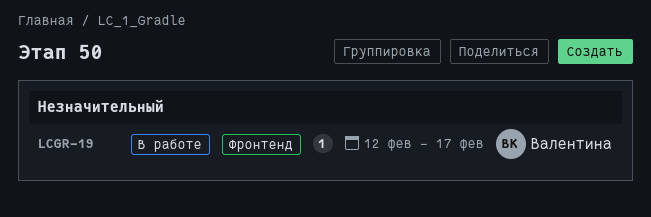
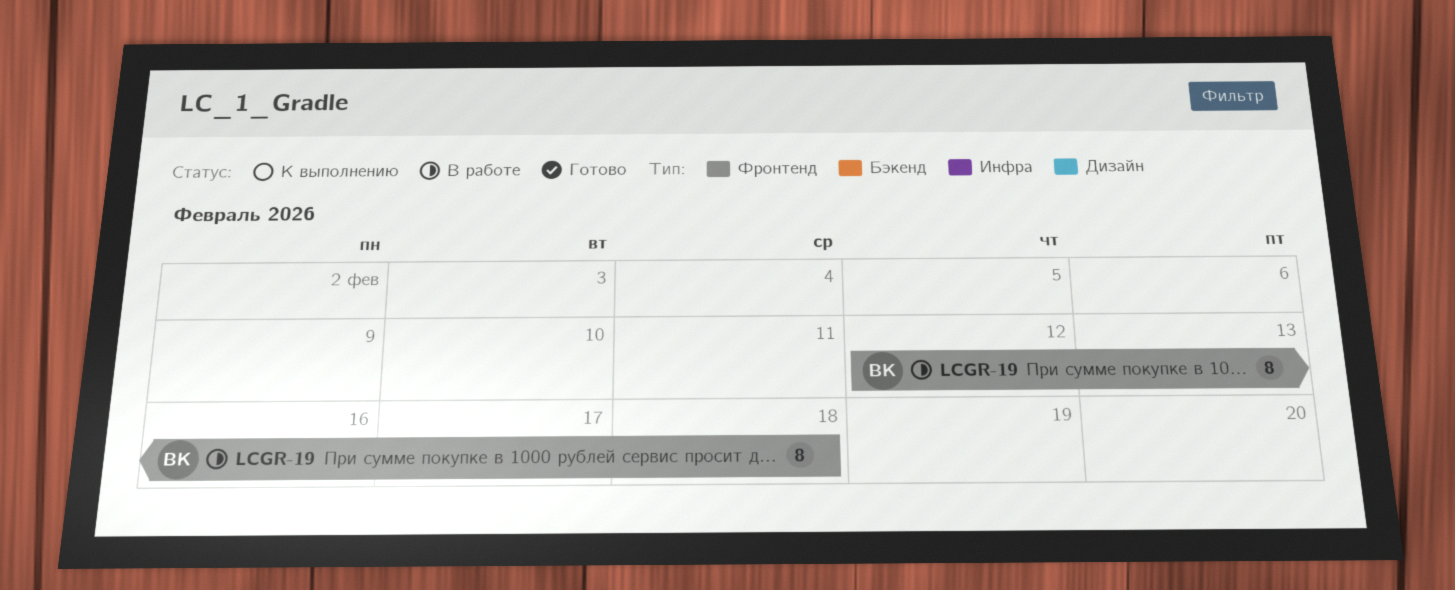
LCGR-19, estimate: 1 -> 8
LCGR-19, due: Feb 17 -> Feb 18

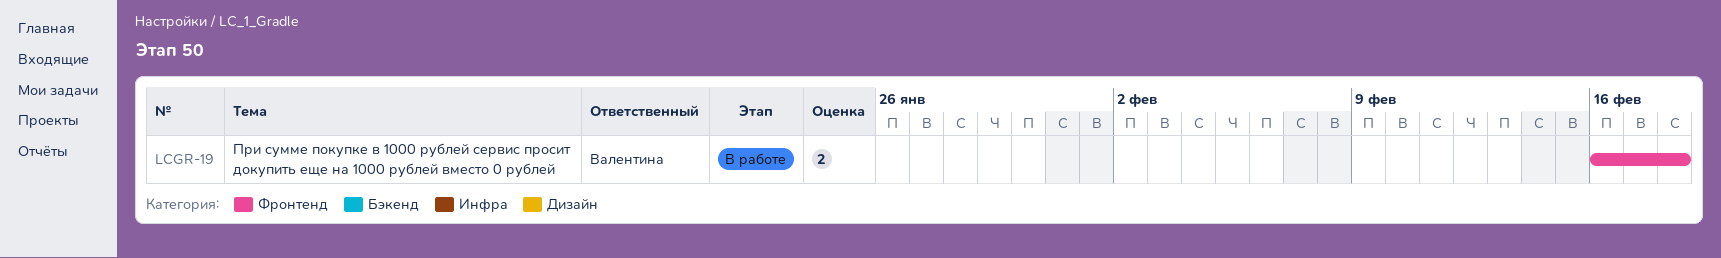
LCGR-19, estimate: 8 -> 2
LCGR-19, start: Feb 12 -> Feb 16

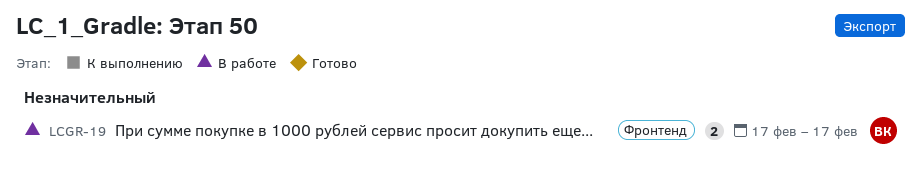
LCGR-19, start: Feb 16 -> Feb 17
LCGR-19, due: Feb 18 -> Feb 17

